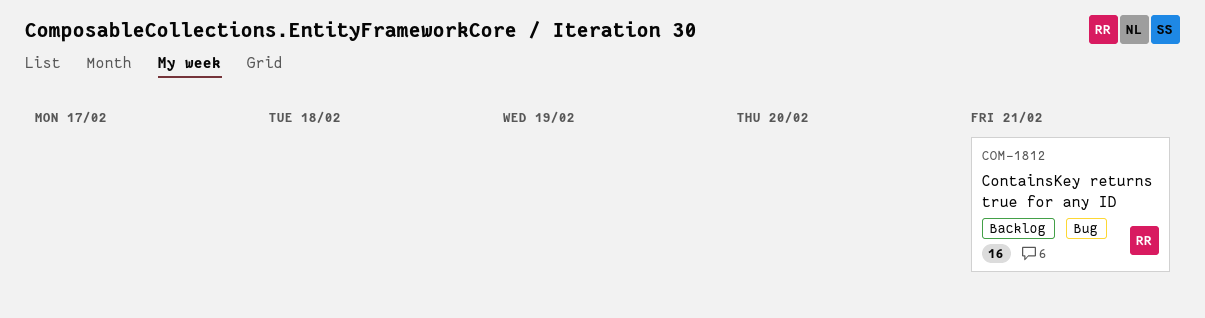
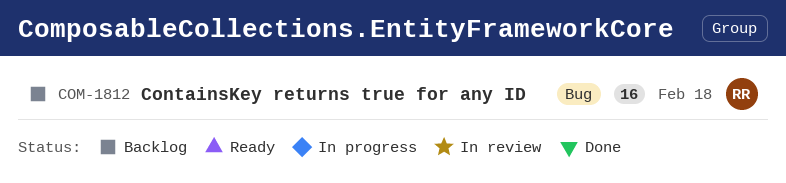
COM-1812, due: Feb 21 -> Feb 18

